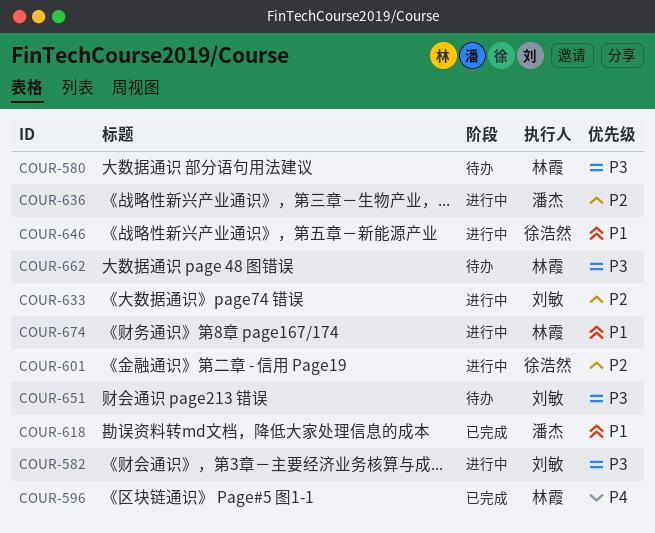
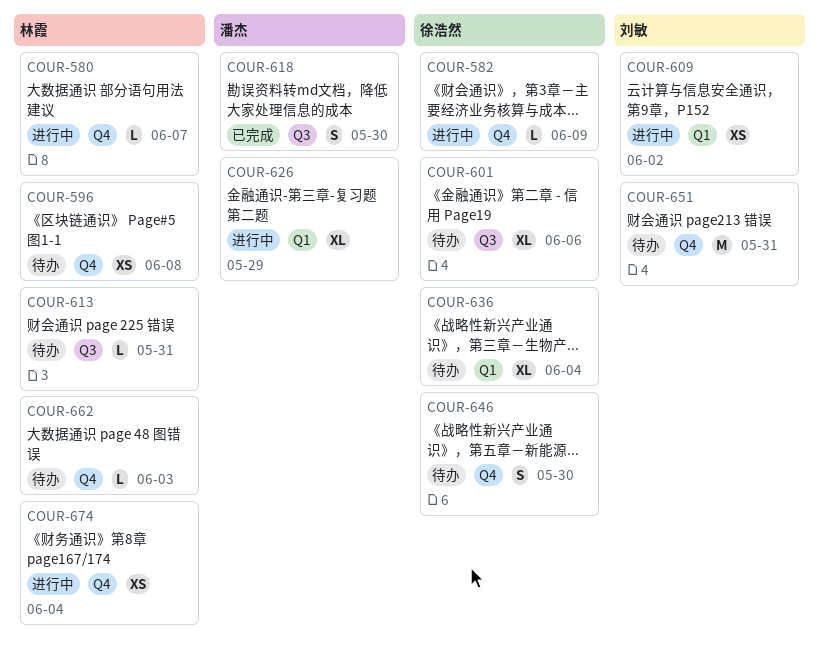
COUR-580, status: 待办 -> 进行中
COUR-582, owner: 刘敏 -> 徐浩然
COUR-596, status: 已完成 -> 待办
COUR-601, status: 进行中 -> 待办
COUR-609: none -> present
COUR-613: none -> present
COUR-626: none -> present
COUR-633: present -> none
COUR-636, status: 进行中 -> 待办
COUR-636, owner: 潘杰 -> 徐浩然
COUR-646, status: 进行中 -> 待办

